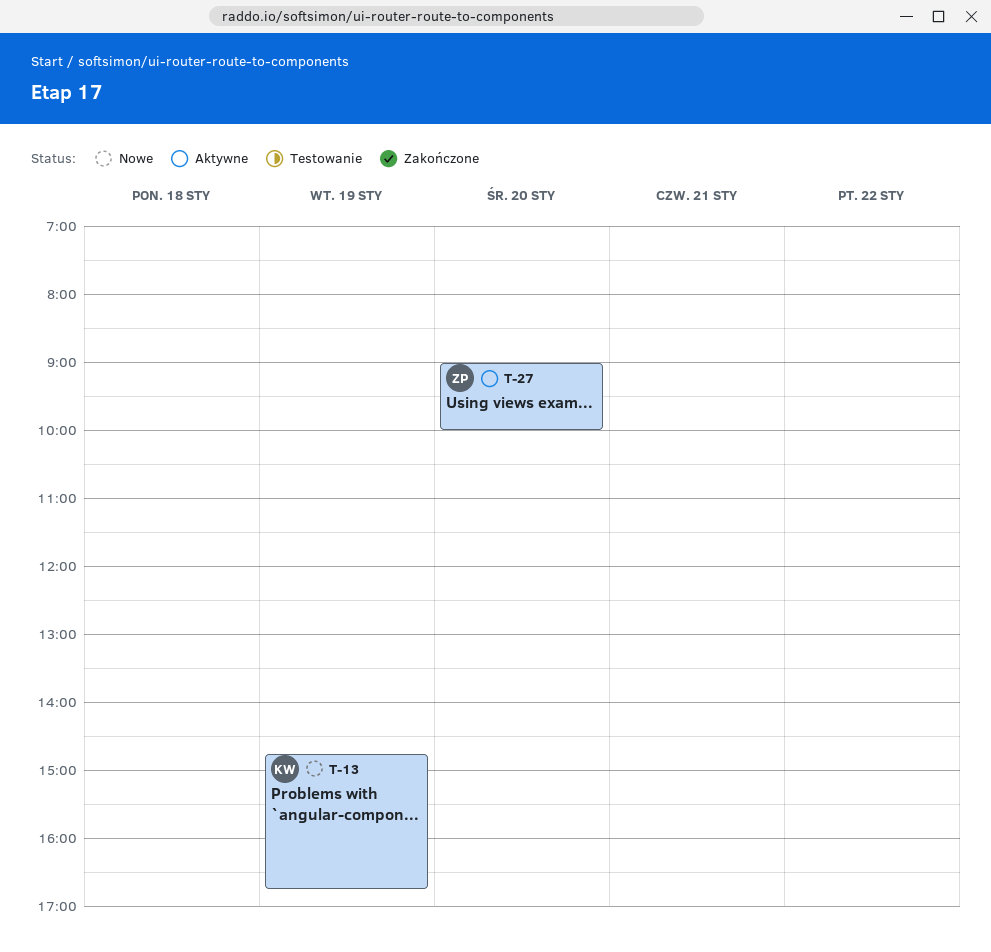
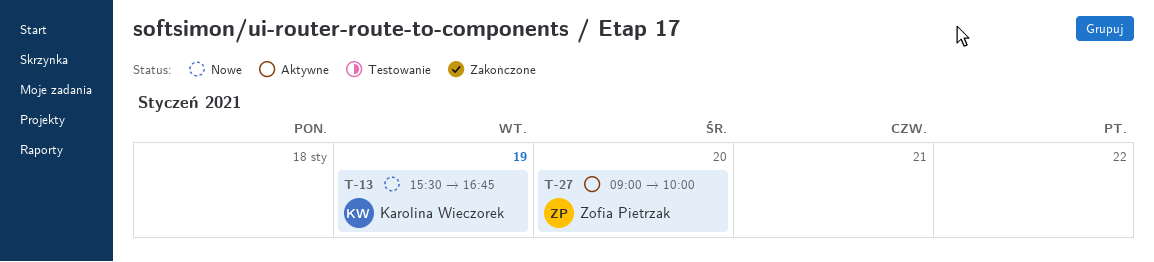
T-13, begins: 14:45 -> 15:30

